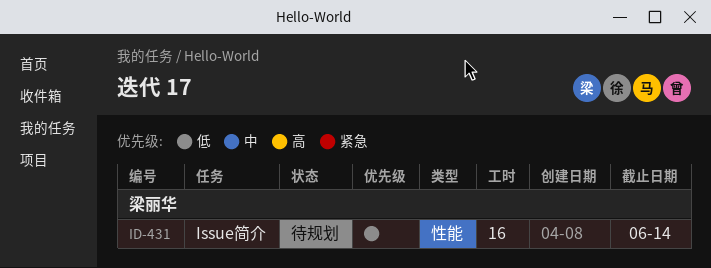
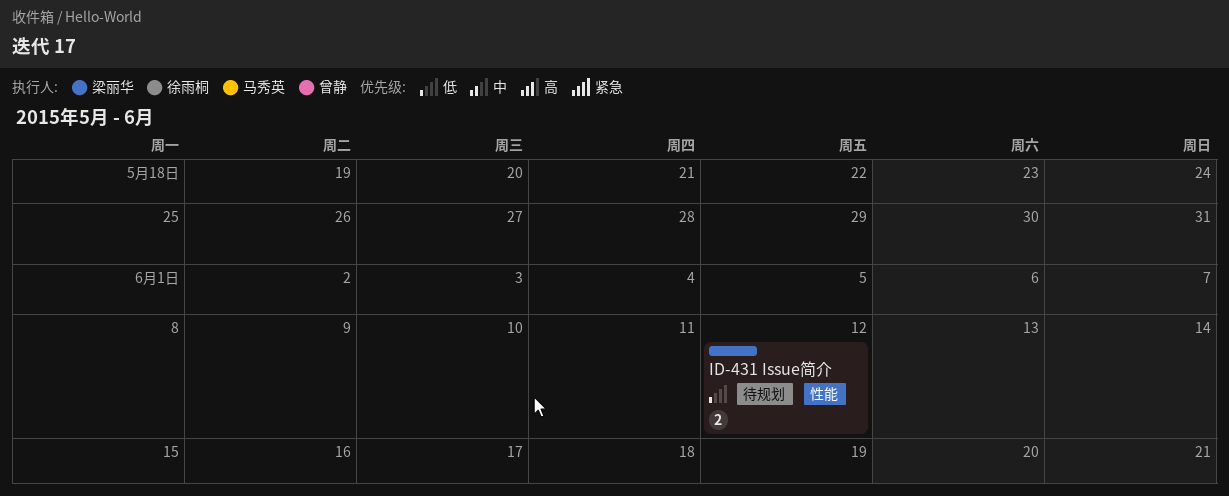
ID-431, estimate: 16 -> 2
ID-431, due: Jun 14 -> Jun 12

